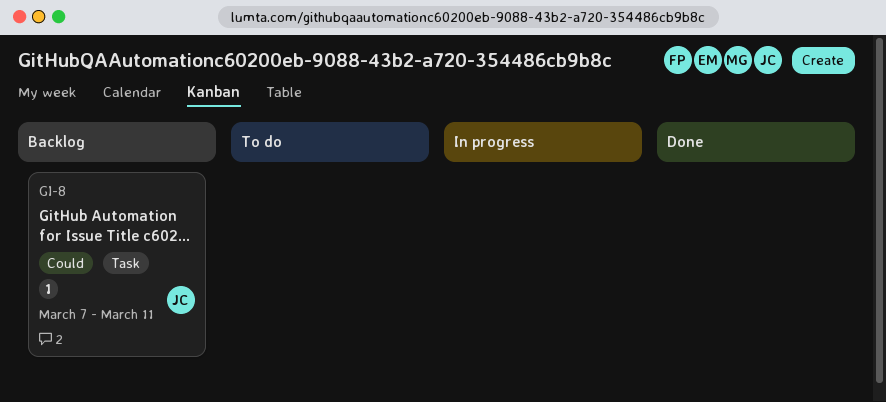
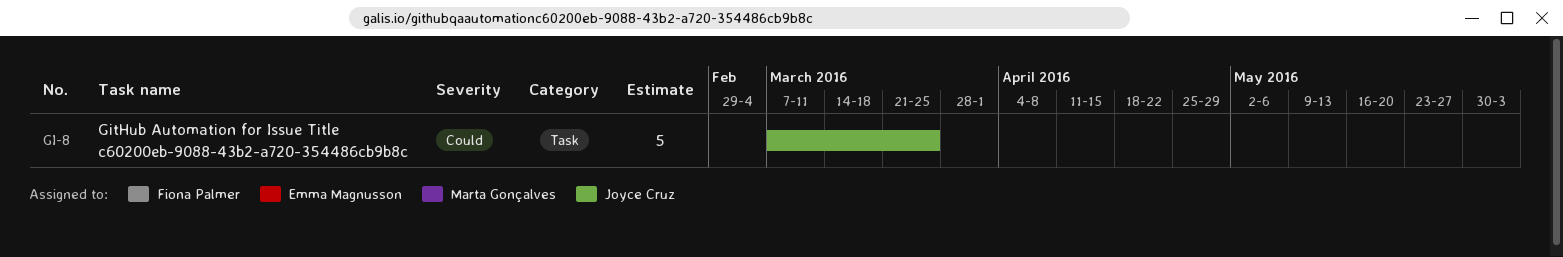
GI-8, estimate: 1 -> 5
GI-8, due: Mar 11 -> Mar 25

